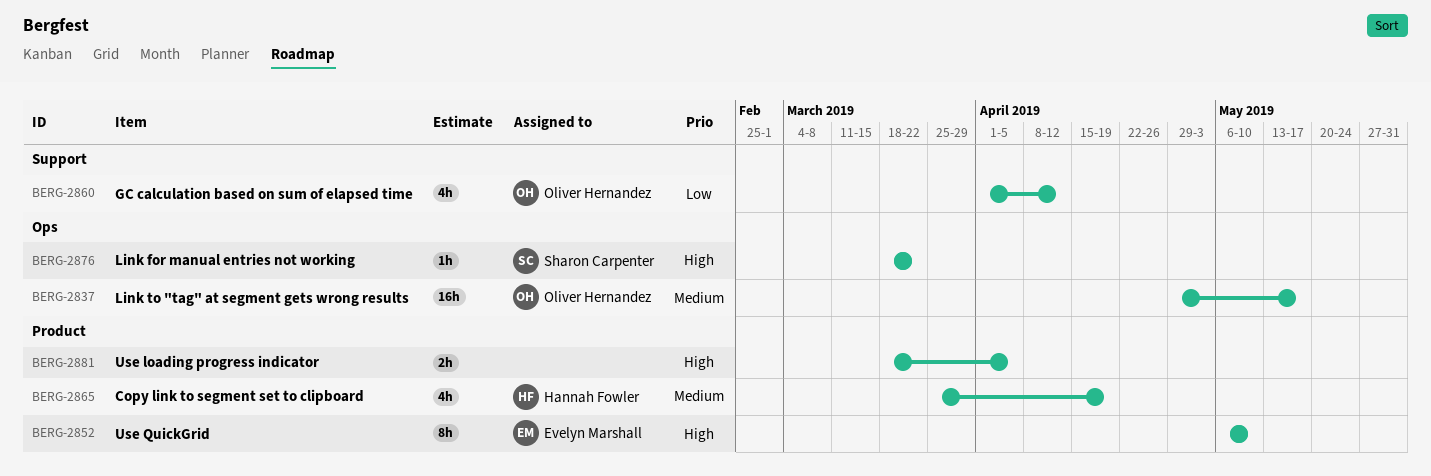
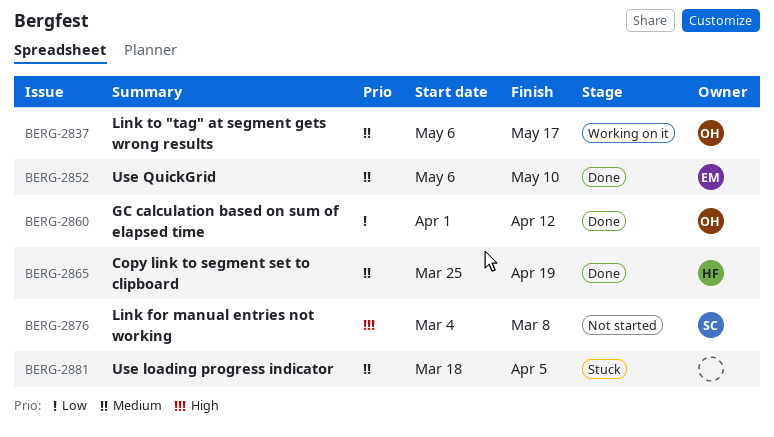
BERG-2837, start: Apr 29 -> May 6
BERG-2852, priority: High -> Medium
BERG-2876, start: Mar 18 -> Mar 4
BERG-2876, due: Mar 22 -> Mar 8
BERG-2881, priority: High -> Medium

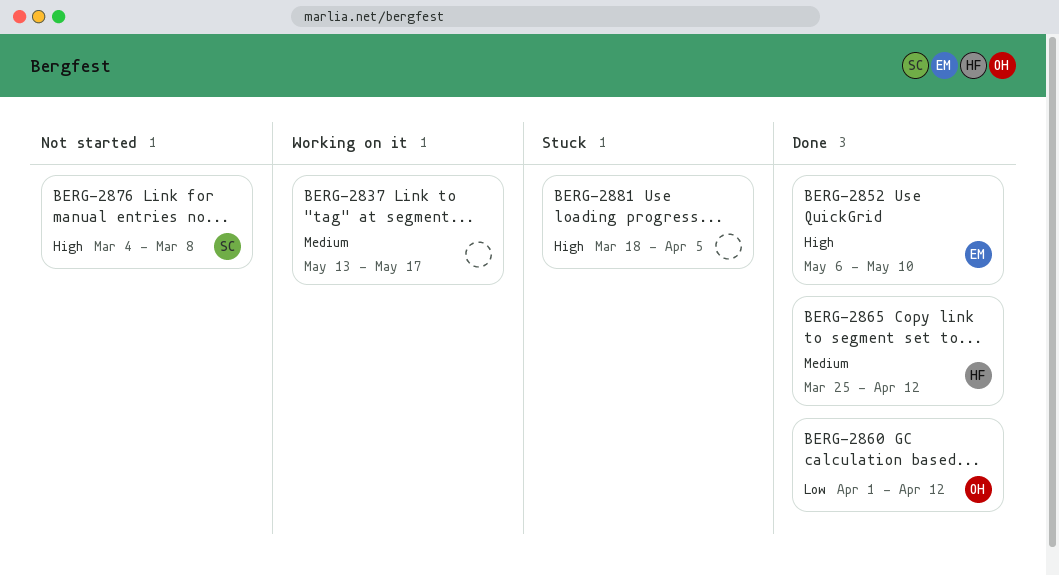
BERG-2837, owner: OH -> none
BERG-2837, start: May 6 -> May 13
BERG-2852, priority: Medium -> High
BERG-2865, due: Apr 19 -> Apr 12
BERG-2881, priority: Medium -> High

